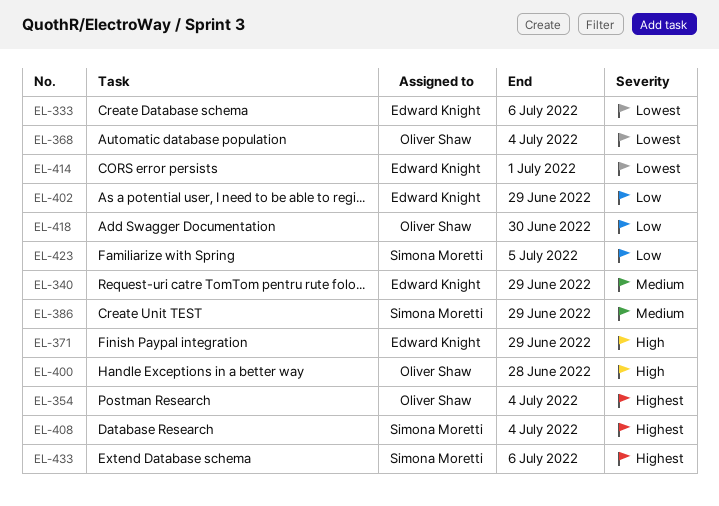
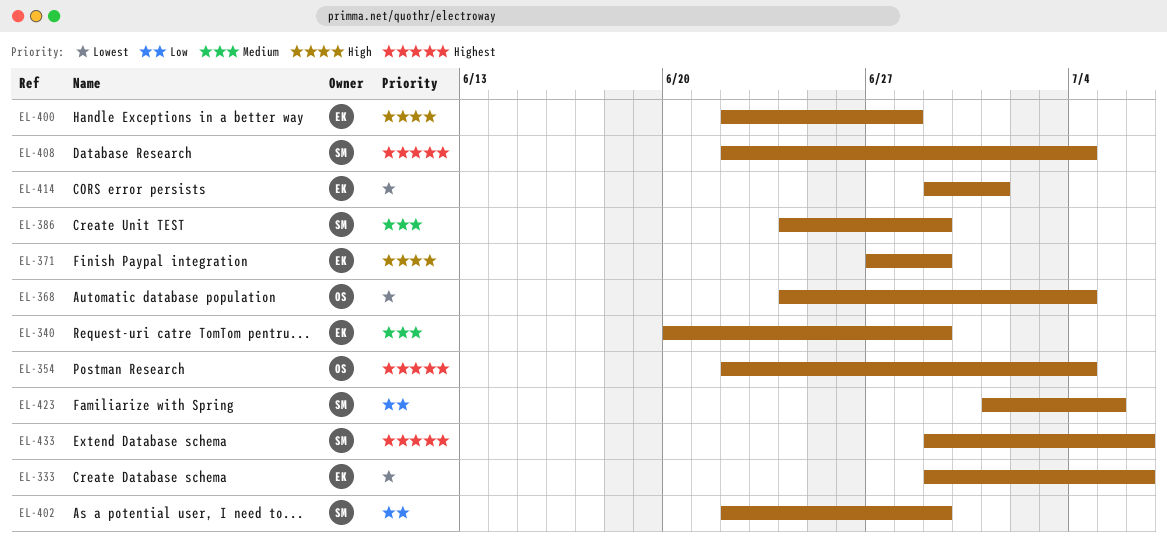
EL-400, owner: Oliver Shaw -> Edward Knight
EL-402, owner: Edward Knight -> Simona Moretti
EL-418: present -> none

